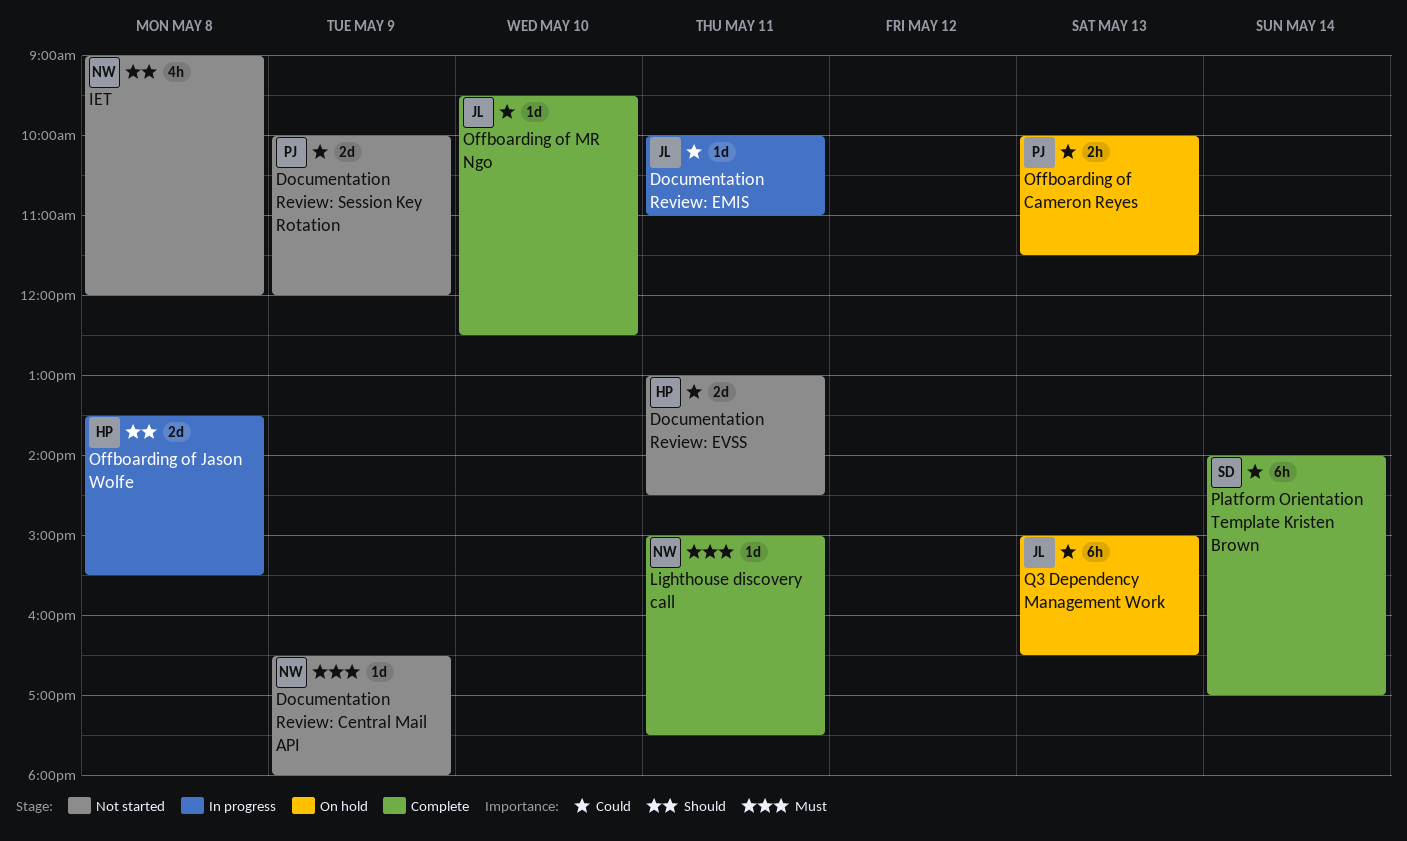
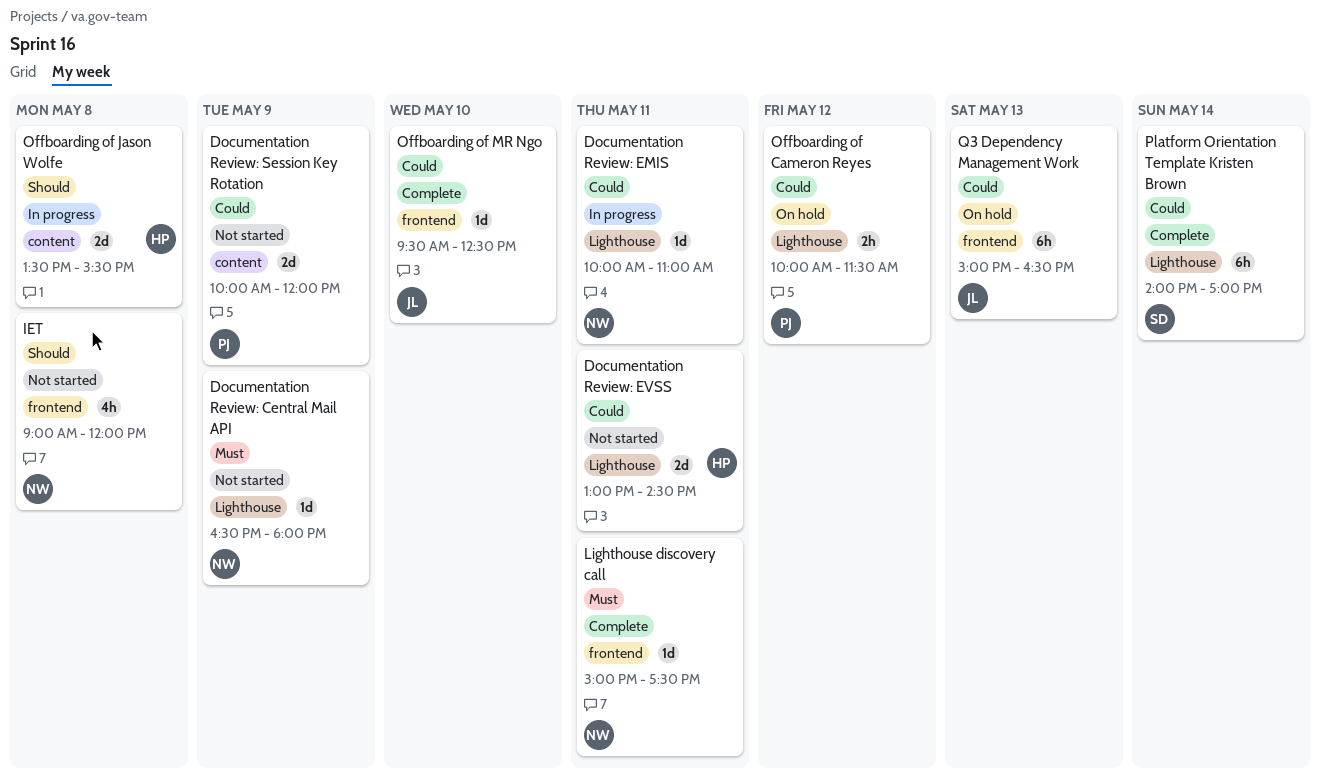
Documentation Review: EMIS, owner: JL -> NW
Offboarding of Cameron Reyes, day: May 13 -> May 12

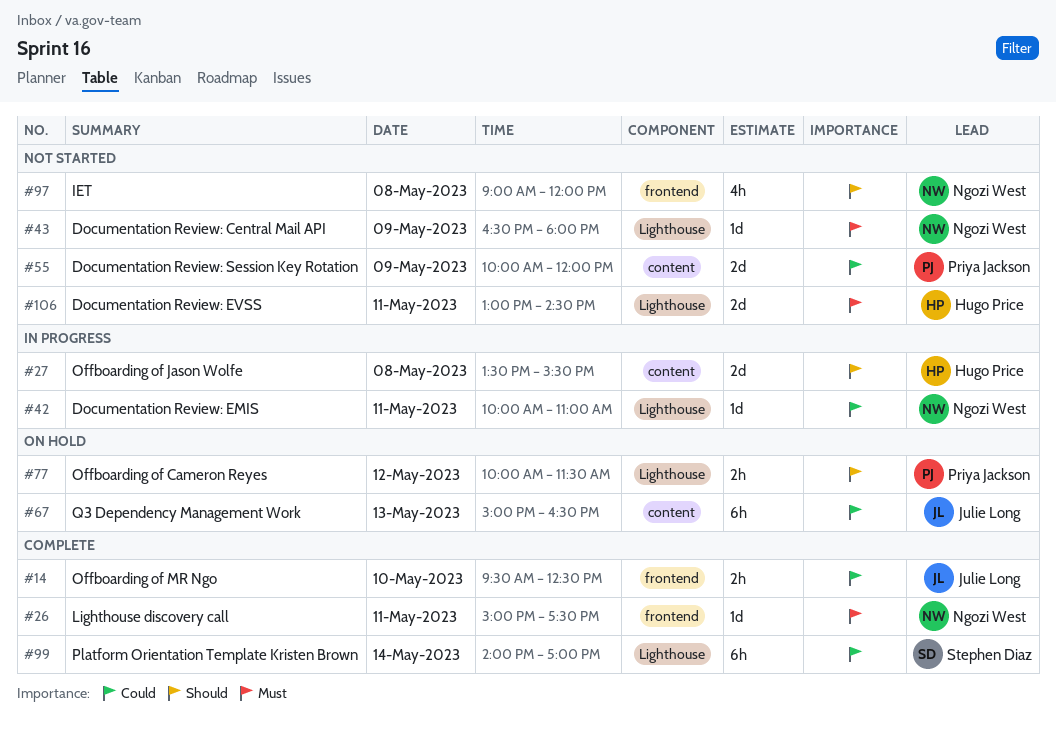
Documentation Review: EVSS, priority: Could -> Must
Offboarding of Cameron Reyes, priority: Could -> Should
Offboarding of MR Ngo, estimate: 1d -> 2h
Q3 Dependency Management Work, label: frontend -> content

